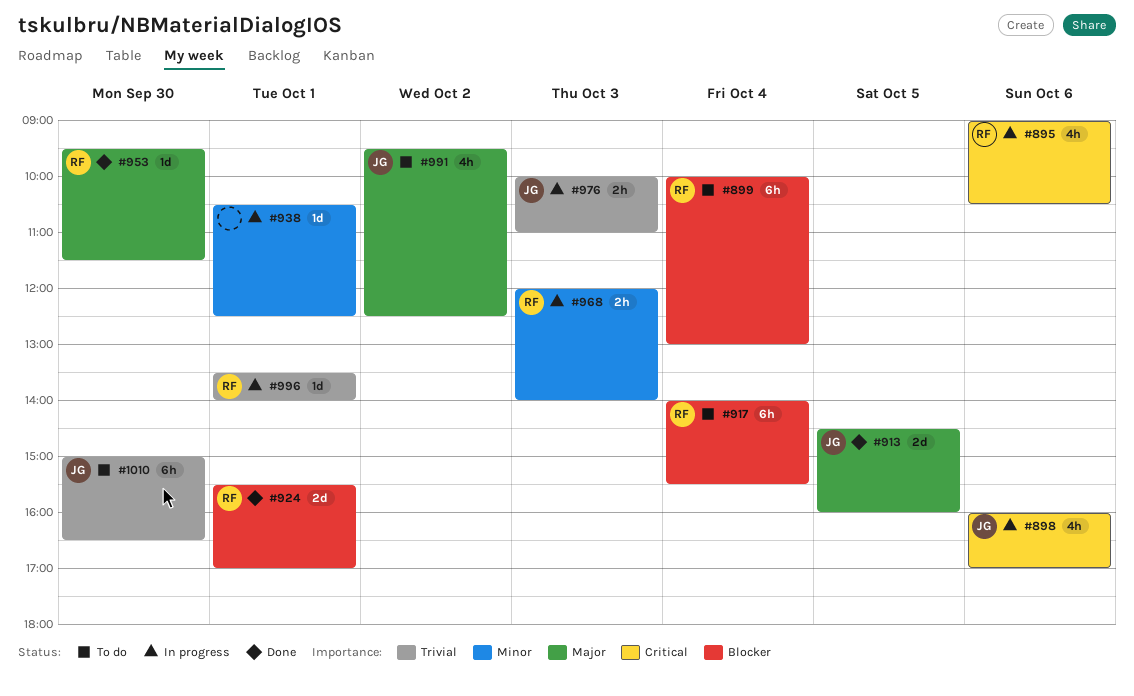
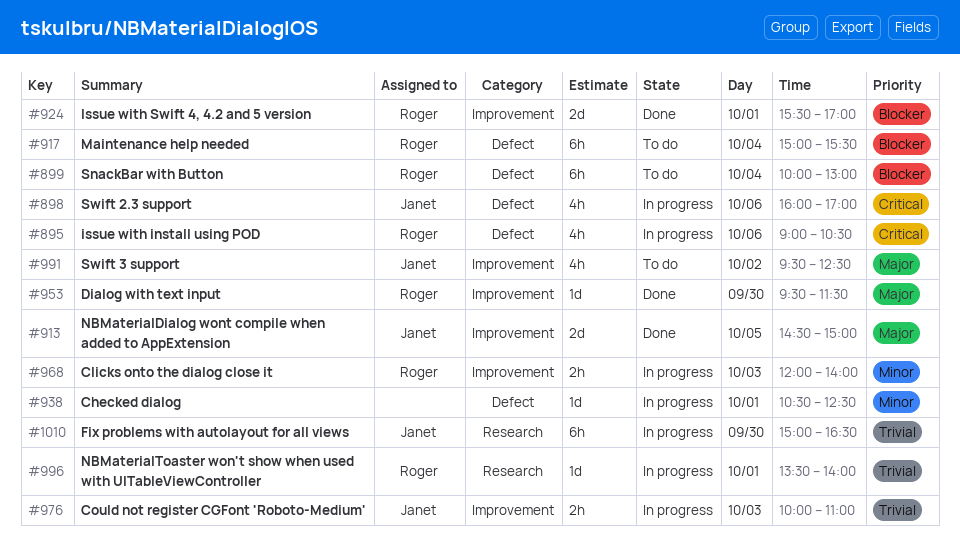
#913, ends: 16:00 -> 15:00
#917, begins: 14:00 -> 15:00
#1010, status: To do -> In progress

